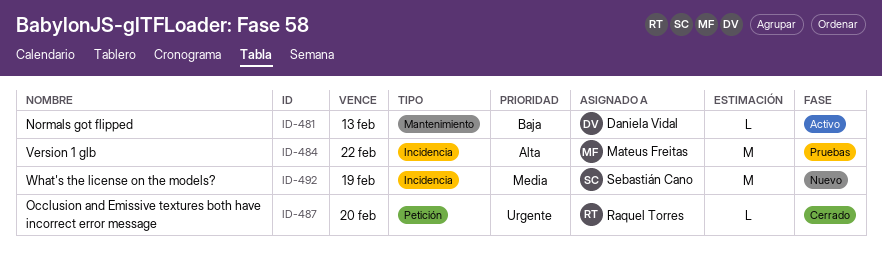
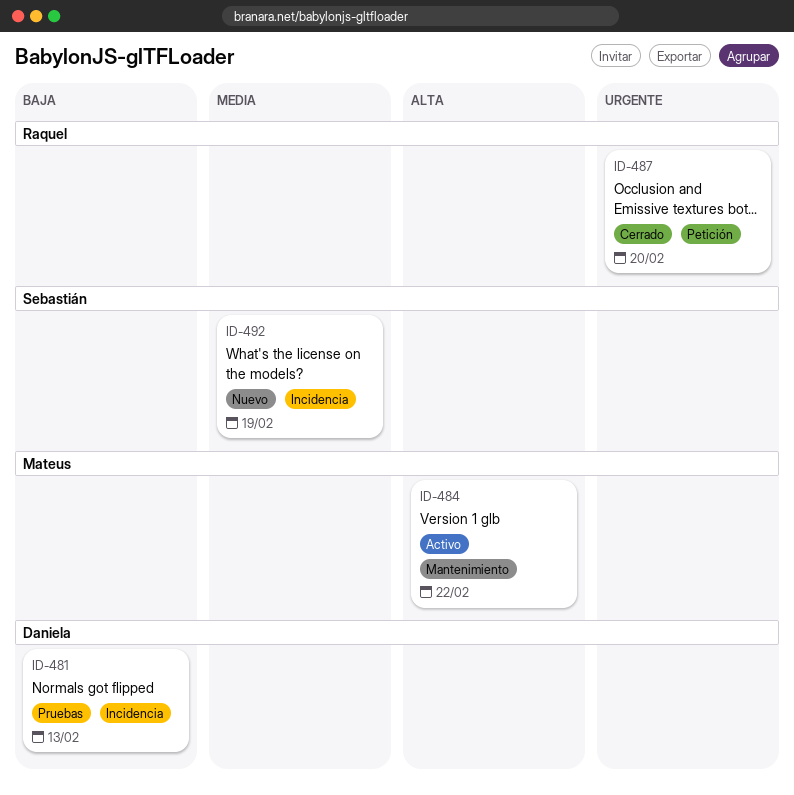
ID-481, status: Activo -> Pruebas
ID-481, label: Mantenimiento -> Incidencia
ID-484, status: Pruebas -> Activo
ID-484, label: Incidencia -> Mantenimiento

